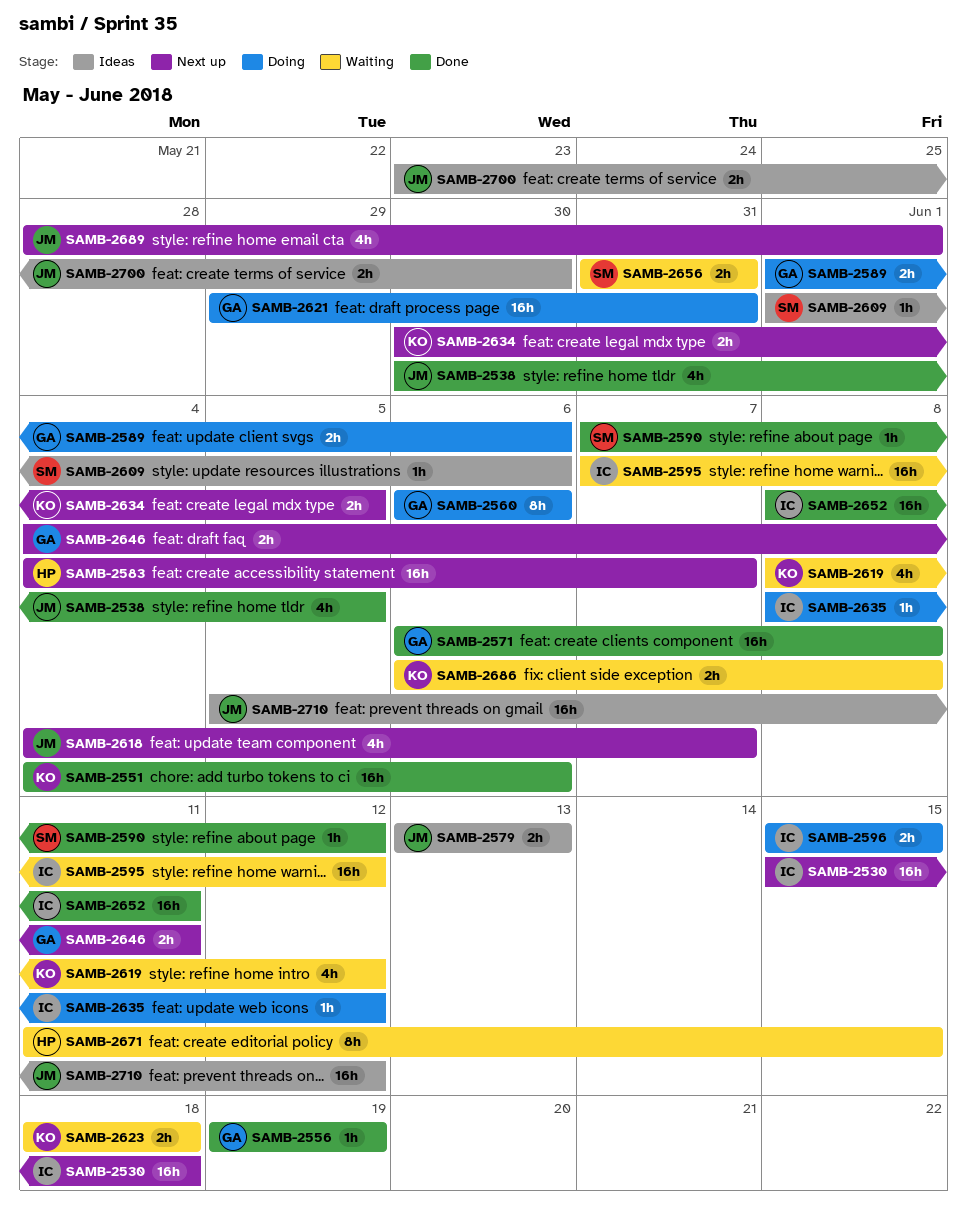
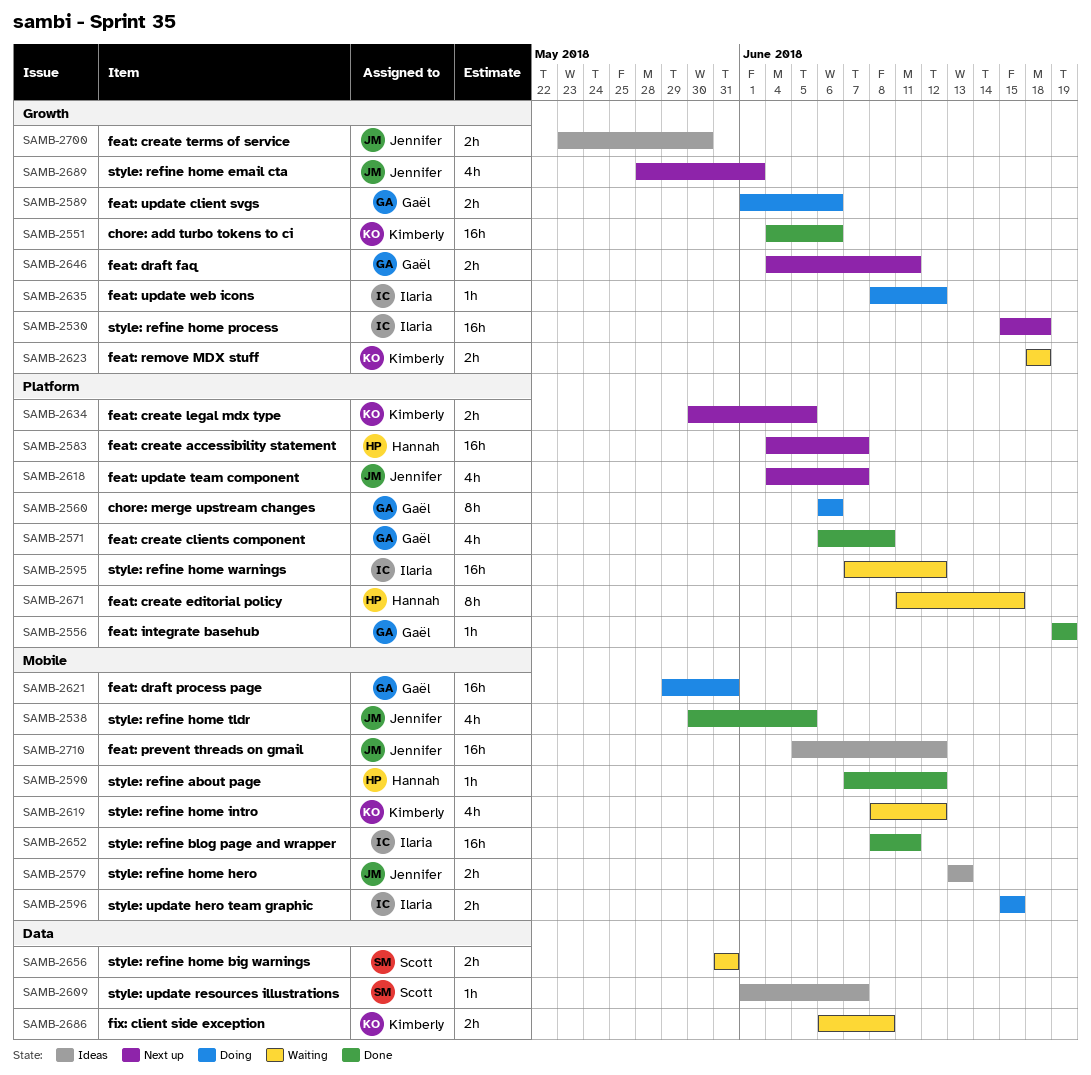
SAMB-2571, estimate: 16h -> 4h
SAMB-2590, owner: Scott -> Hannah
SAMB-2609, due: Jun 6 -> Jun 7

